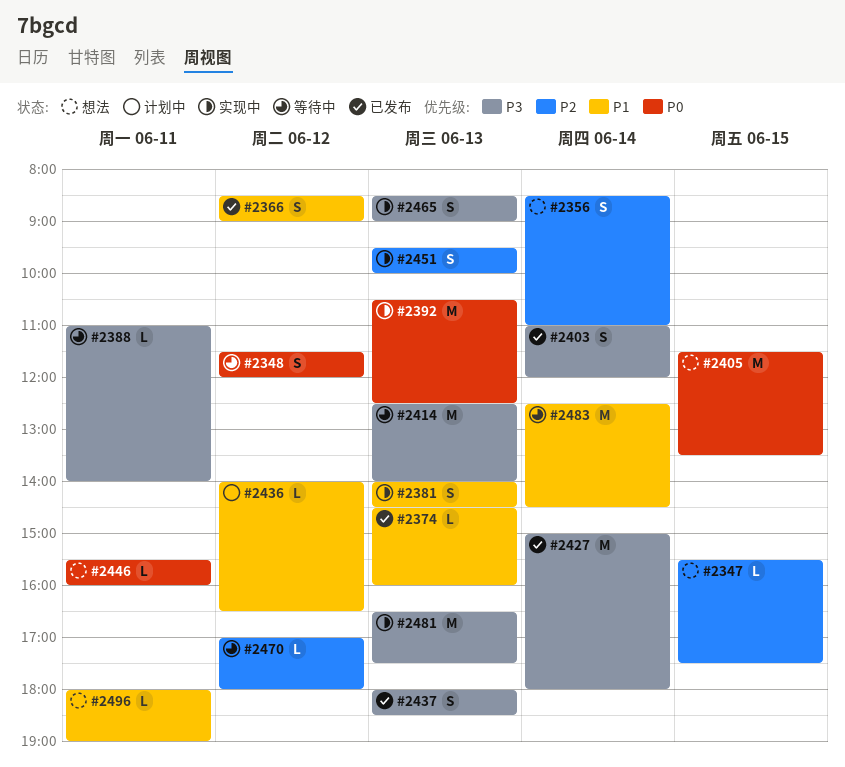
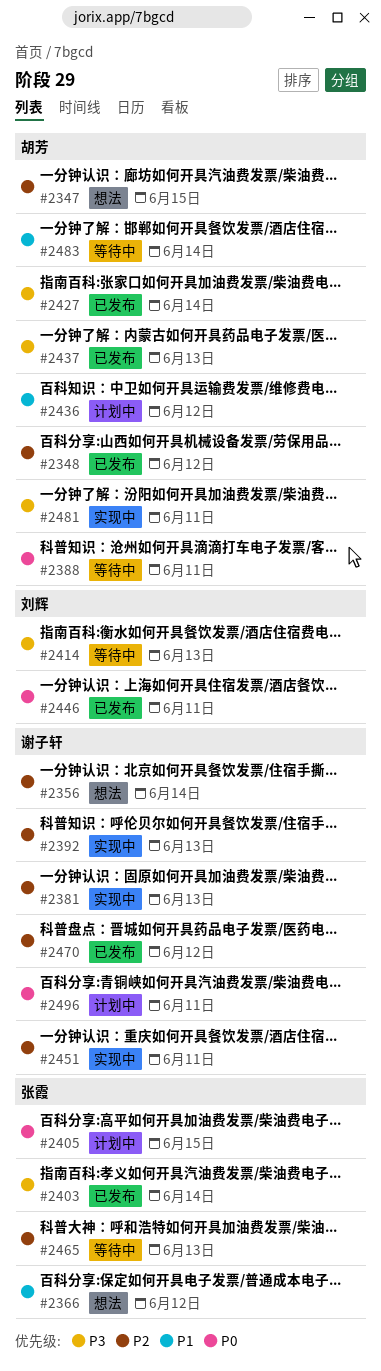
#2348, status: 等待中 -> 已发布
#2348, priority: P0 -> P2
#2366, status: 已发布 -> 想法
#2374: present -> none
#2381, priority: P1 -> P2
#2388, priority: P3 -> P0
#2392, priority: P0 -> P2
#2405, status: 想法 -> 计划中
#2446, status: 想法 -> 已发布
#2451, day: Jun 13 -> Jun 11
#2465, status: 实现中 -> 等待中
#2465, priority: P3 -> P2
#2470, status: 等待中 -> 已发布
#2481, day: Jun 13 -> Jun 11
#2496, status: 想法 -> 计划中
#2496, priority: P1 -> P0

